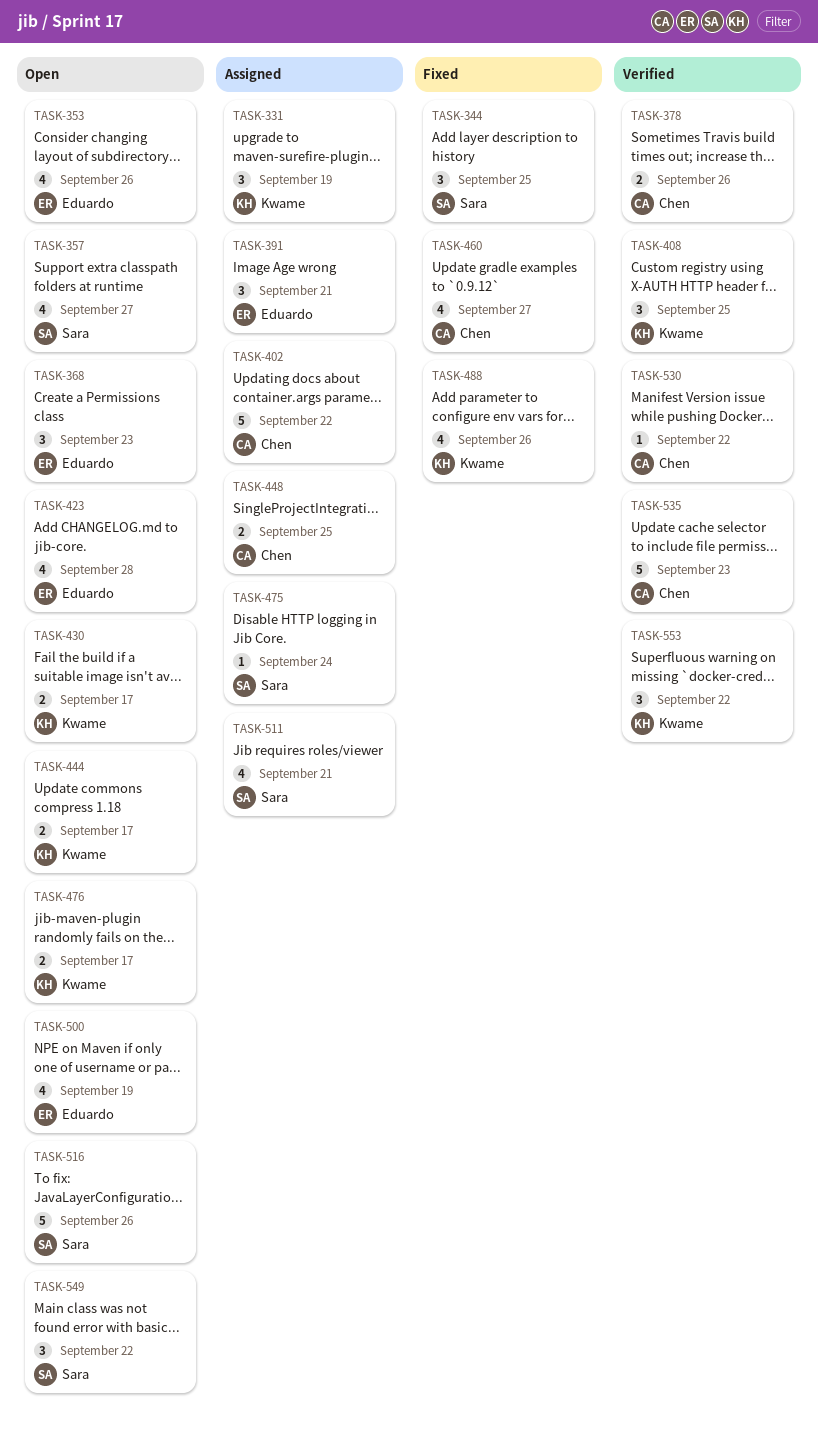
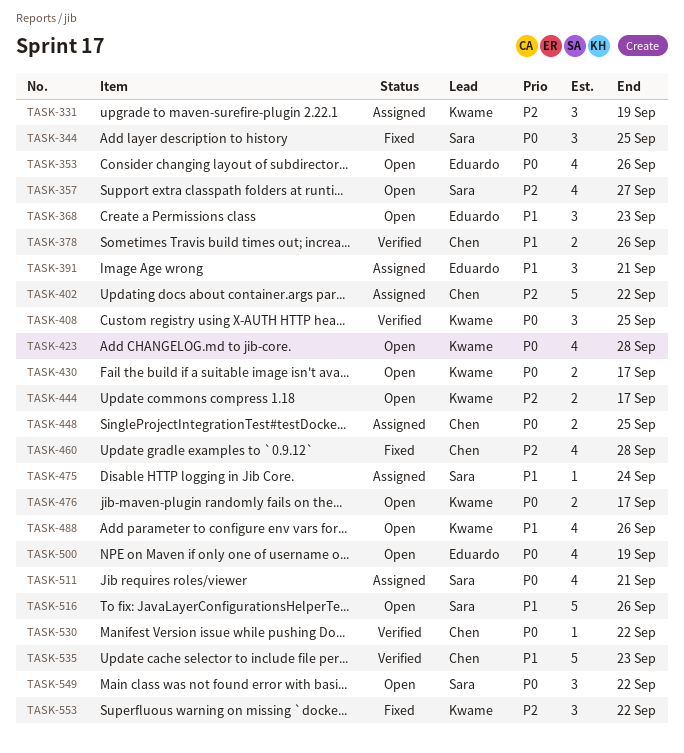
TASK-423, owner: Eduardo -> Kwame
TASK-460, due: Sep 27 -> Sep 28
TASK-488, status: Fixed -> Open
TASK-553, status: Verified -> Fixed

